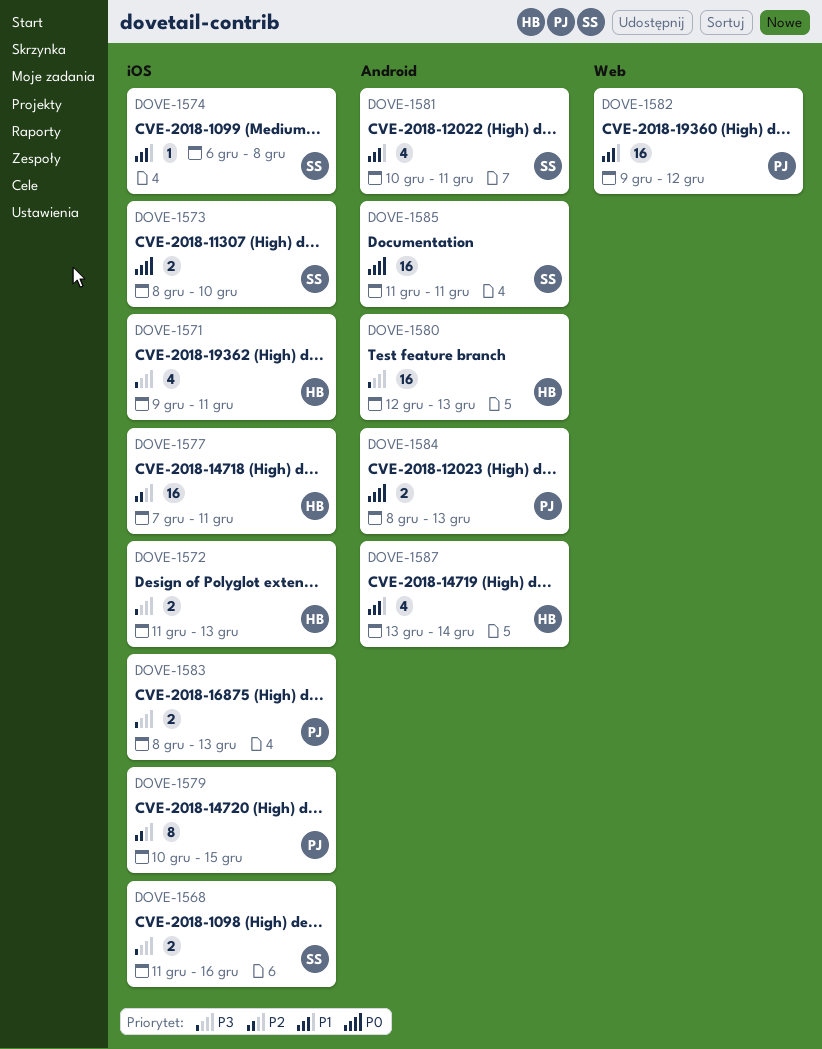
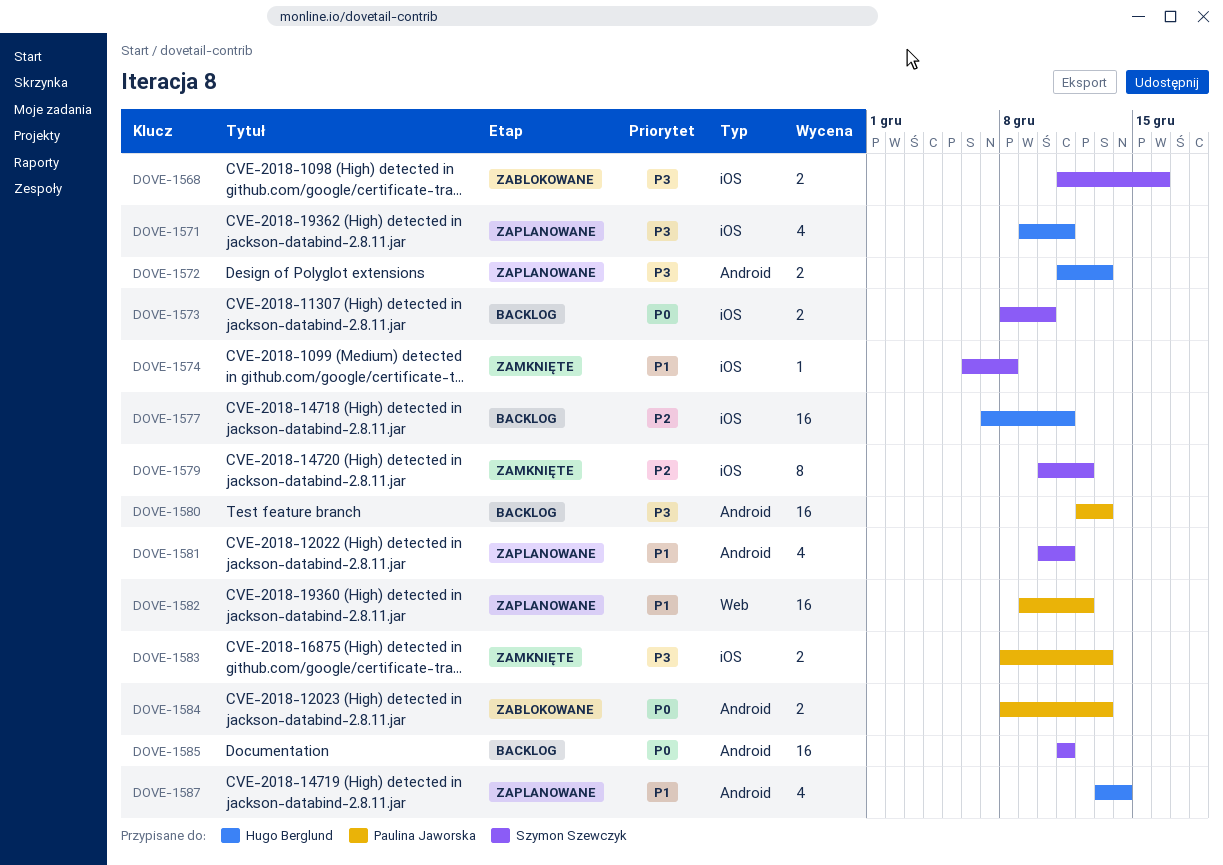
DOVE-1572, label: iOS -> Android
DOVE-1579, owner: Paulina Jaworska -> Szymon Szewczyk
DOVE-1579, due: Dec 15 -> Dec 12
DOVE-1580, owner: Hugo Berglund -> Paulina Jaworska

